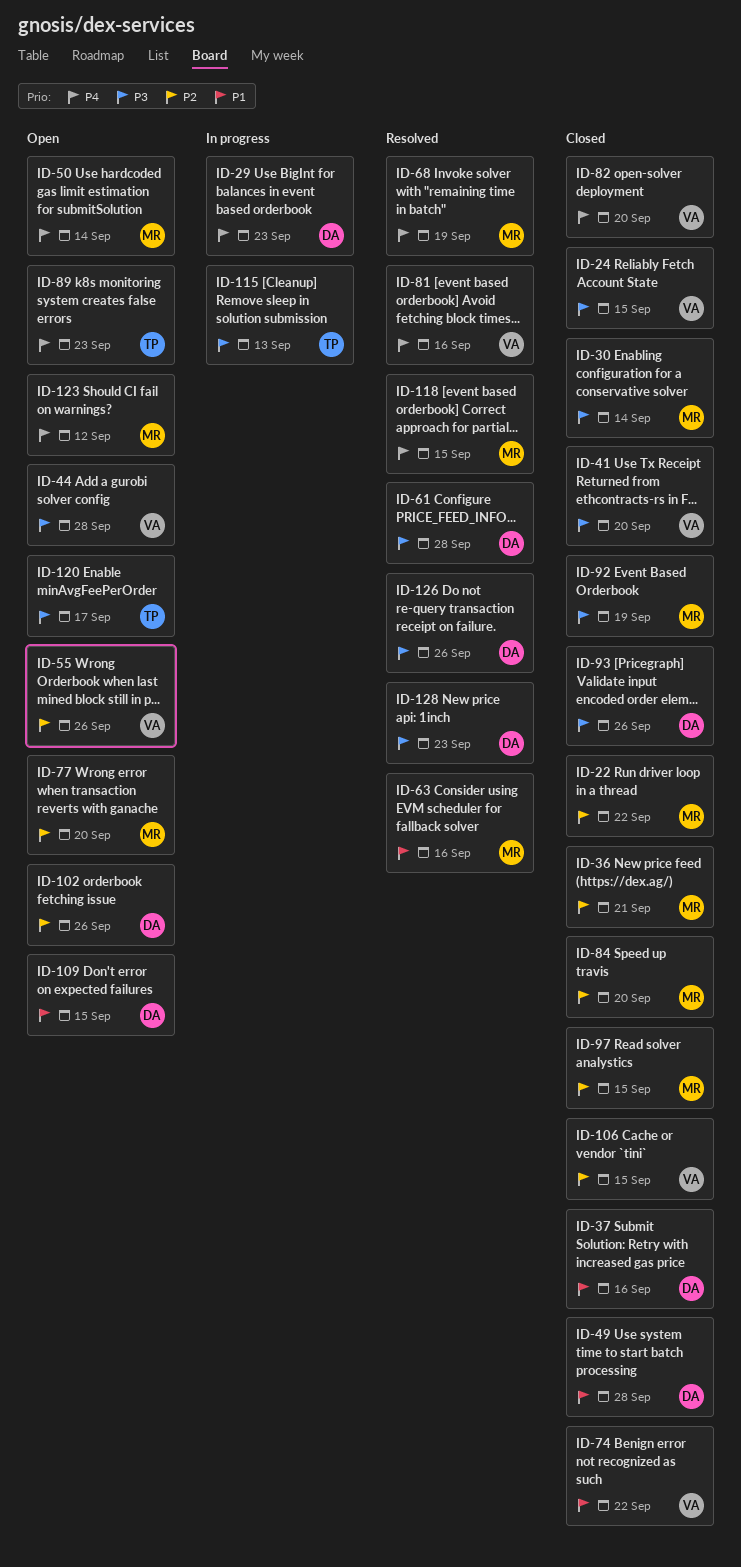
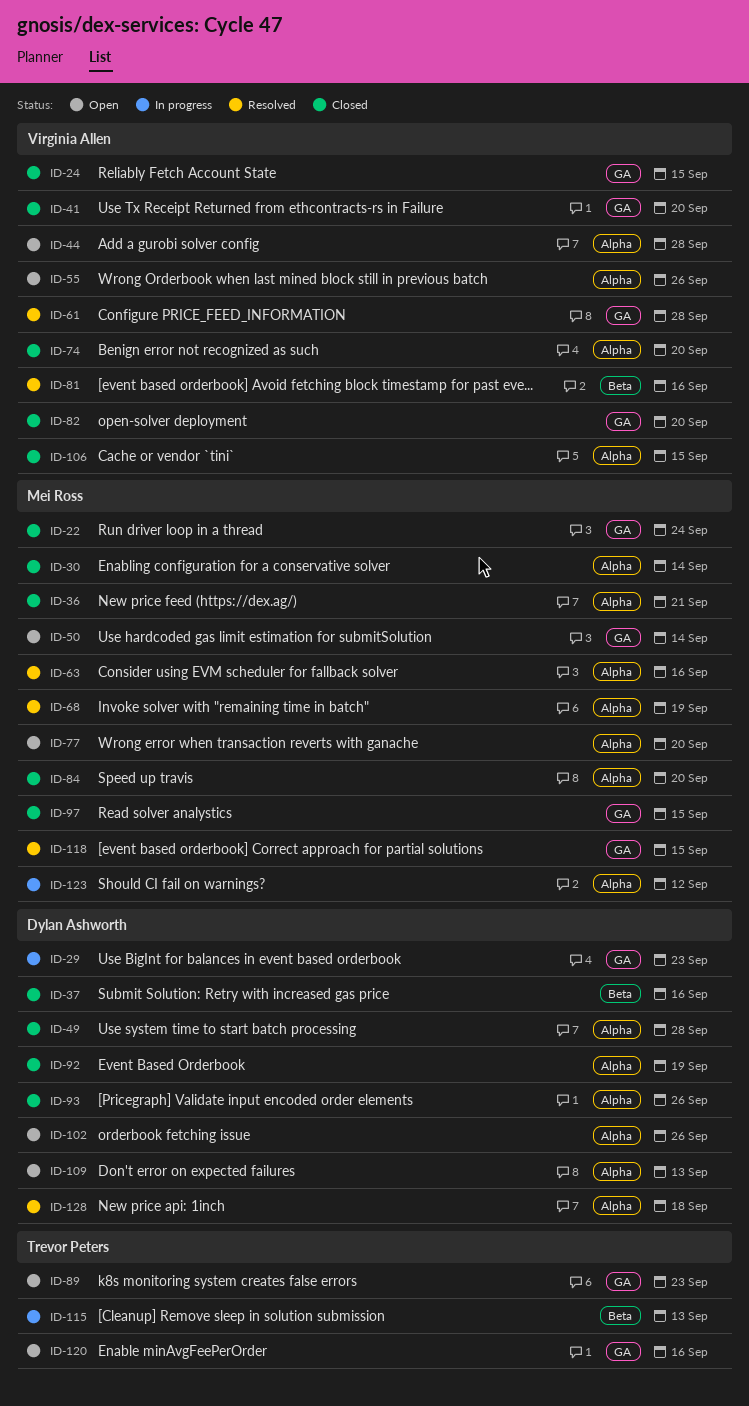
ID-22, due: Sep 22 -> Sep 24
ID-61, owner: Dylan Ashworth -> Virginia Allen
ID-74, due: Sep 22 -> Sep 20
ID-92, owner: Mei Ross -> Dylan Ashworth
ID-109, due: Sep 15 -> Sep 13
ID-120, due: Sep 17 -> Sep 16
ID-123, status: Open -> In progress
ID-126: present -> none
ID-128, due: Sep 23 -> Sep 18

